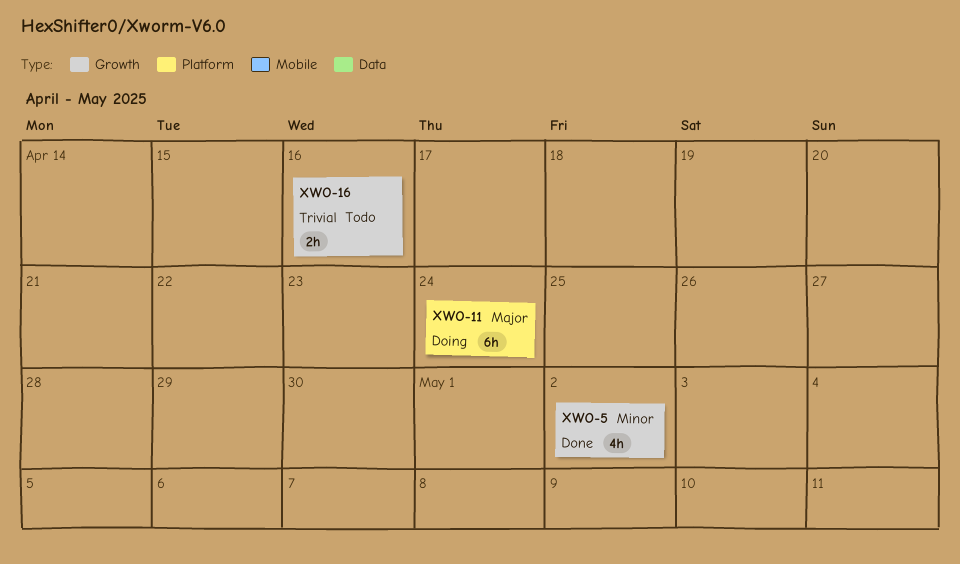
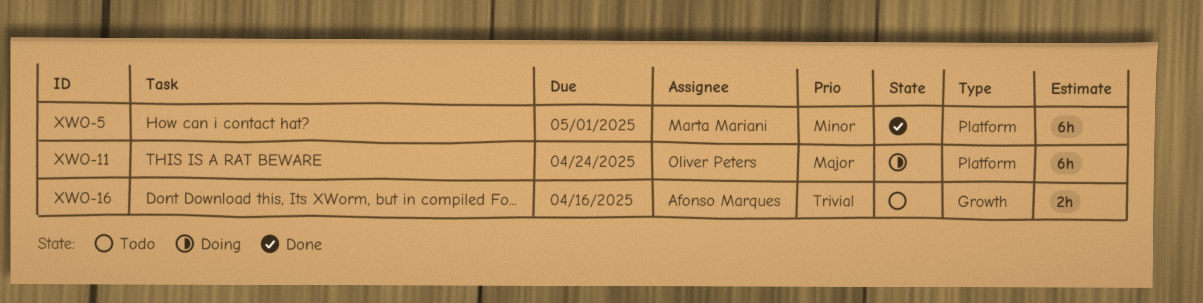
XWO-5, label: Growth -> Platform
XWO-5, estimate: 4h -> 6h
XWO-5, due: May 2 -> May 1

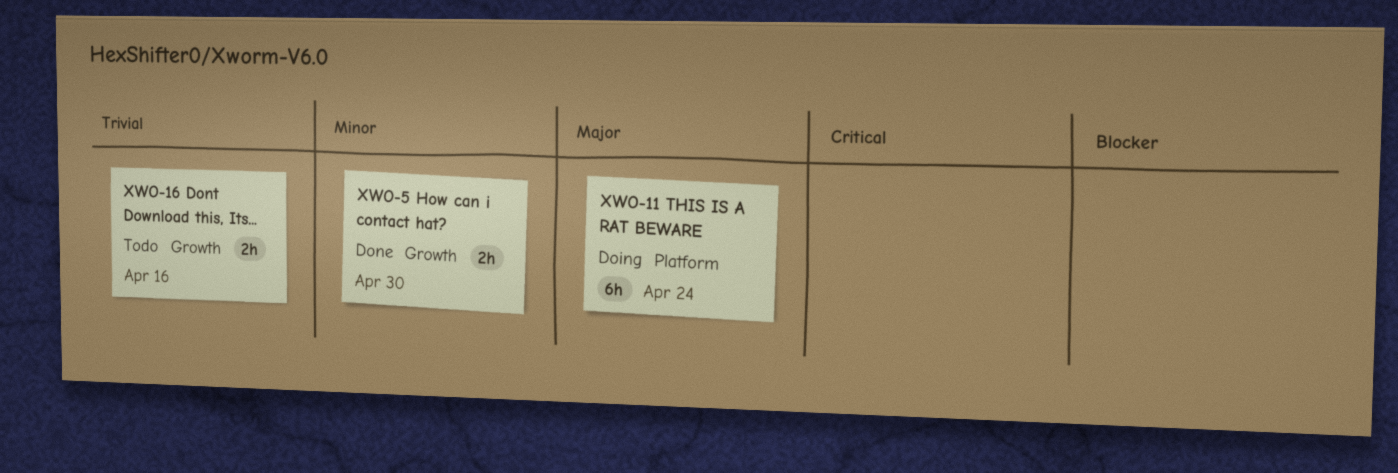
XWO-5, label: Platform -> Growth
XWO-5, estimate: 6h -> 2h
XWO-5, due: May 1 -> Apr 30

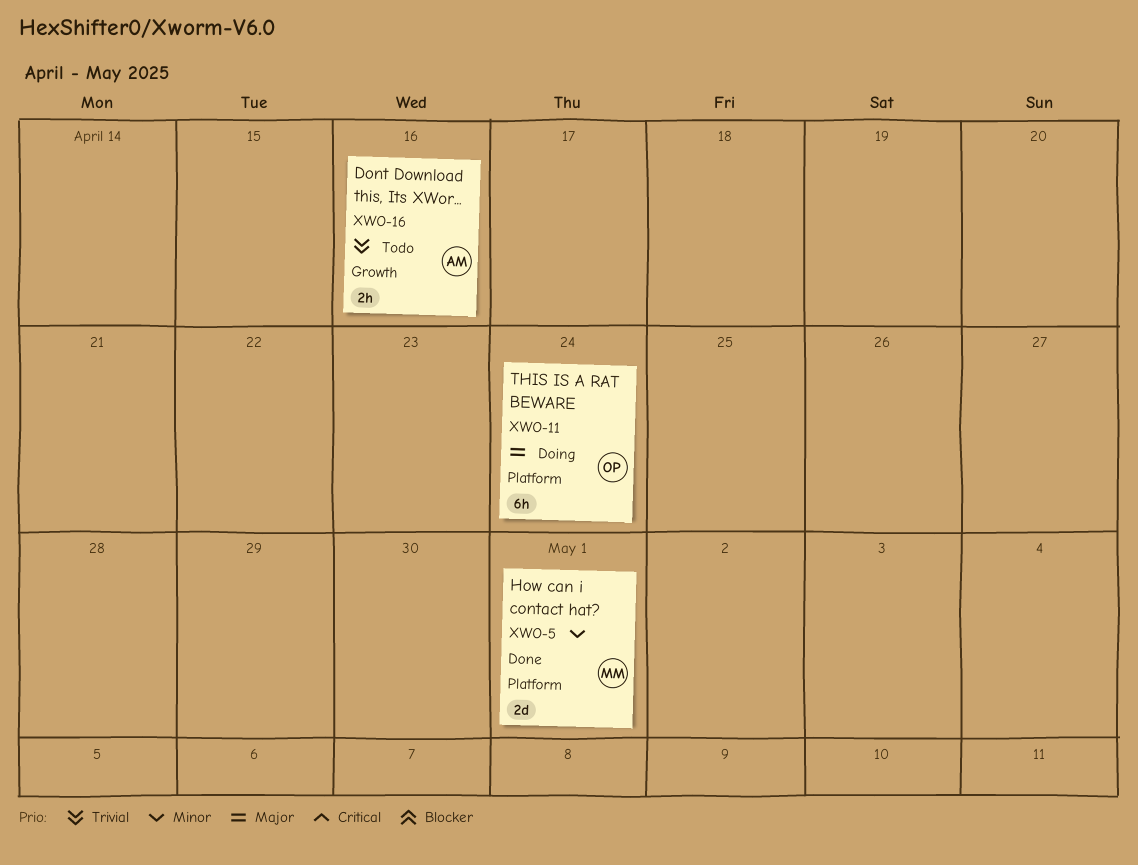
XWO-5, label: Growth -> Platform
XWO-5, estimate: 2h -> 2d
XWO-5, due: Apr 30 -> May 1

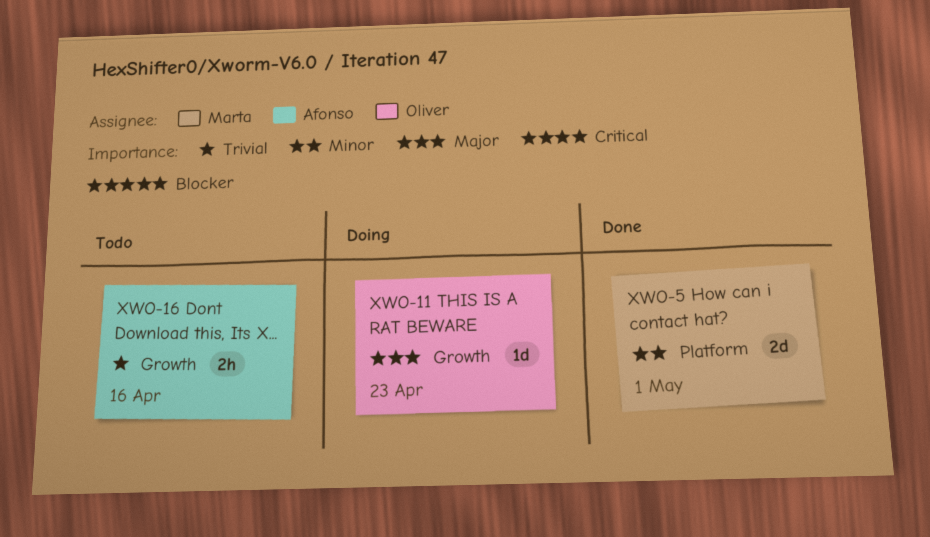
XWO-11, label: Platform -> Growth
XWO-11, estimate: 6h -> 1d
XWO-11, due: Apr 24 -> Apr 23

